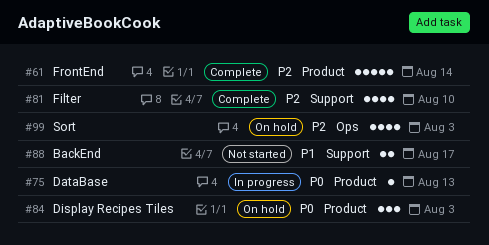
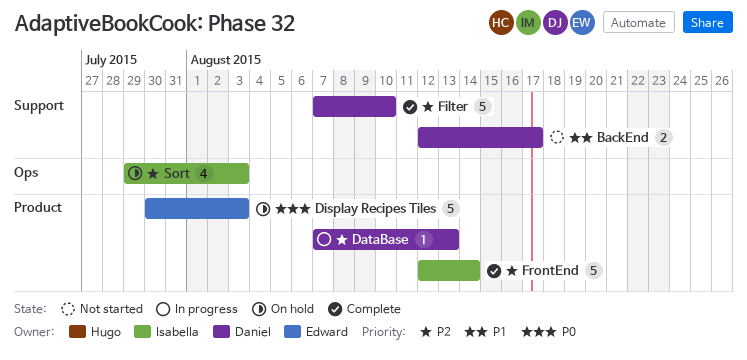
DataBase, priority: P0 -> P2
Display Recipes Tiles, estimate: 3 -> 5
Filter, estimate: 4 -> 5

